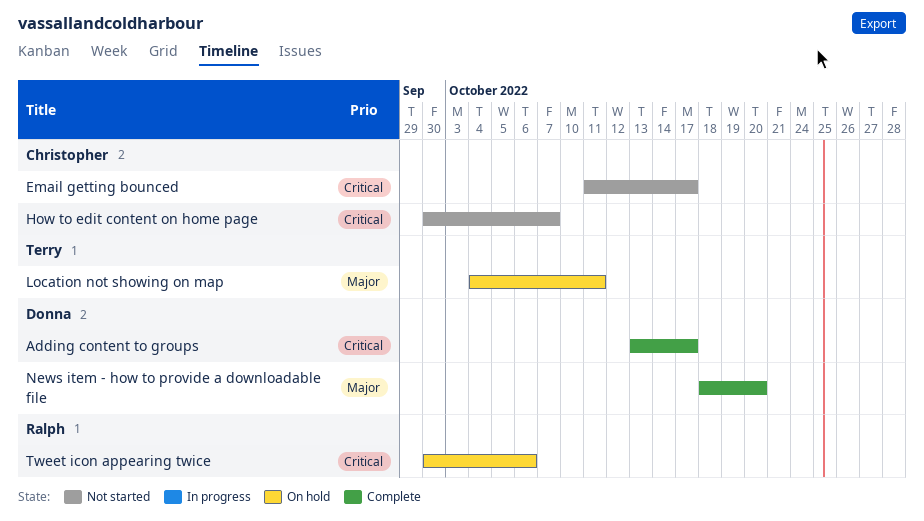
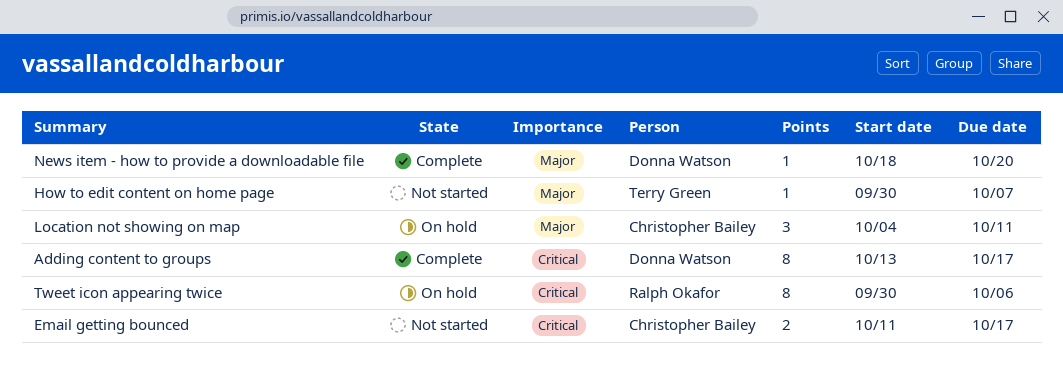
How to edit content on home page, owner: Christopher Bailey -> Terry Green
How to edit content on home page, priority: Critical -> Major
Location not showing on map, owner: Terry Green -> Christopher Bailey

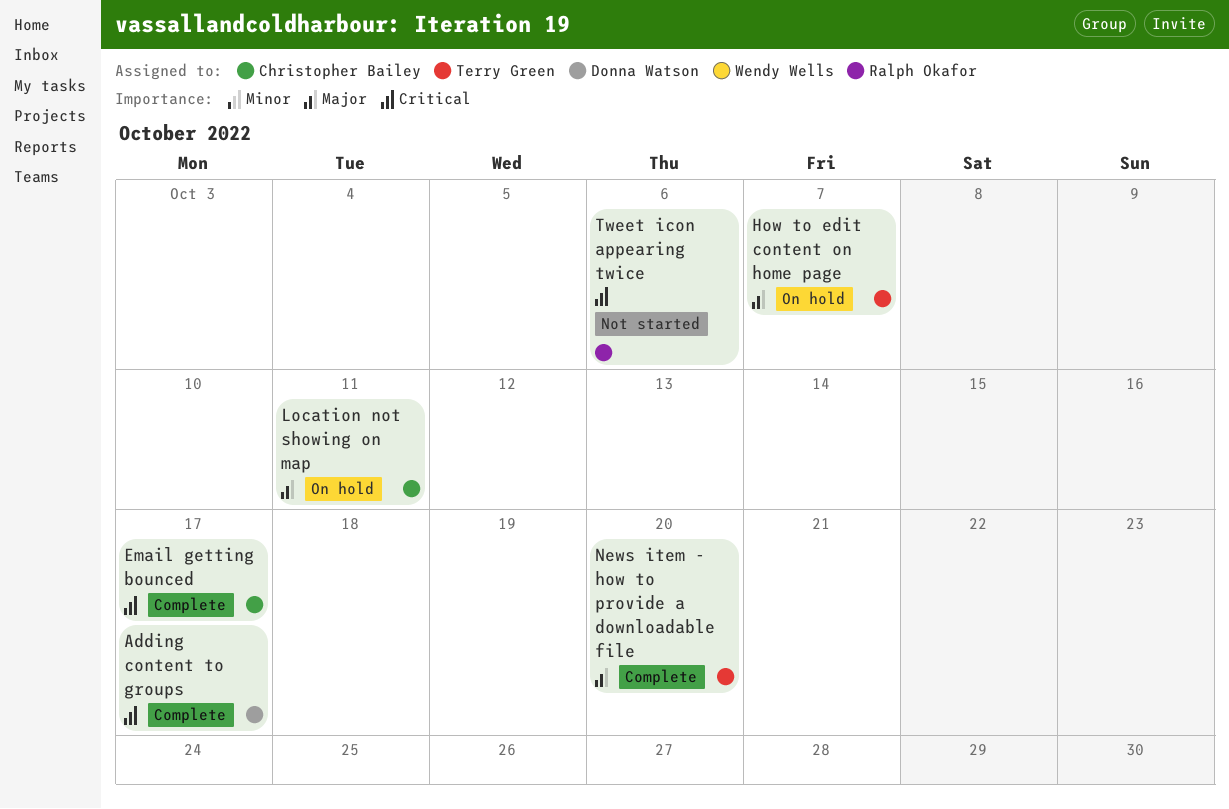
Email getting bounced, status: Not started -> Complete
How to edit content on home page, status: Not started -> On hold
News item - how to provide a downloadable file, owner: Donna Watson -> Terry Green
Tweet icon appearing twice, status: On hold -> Not started

